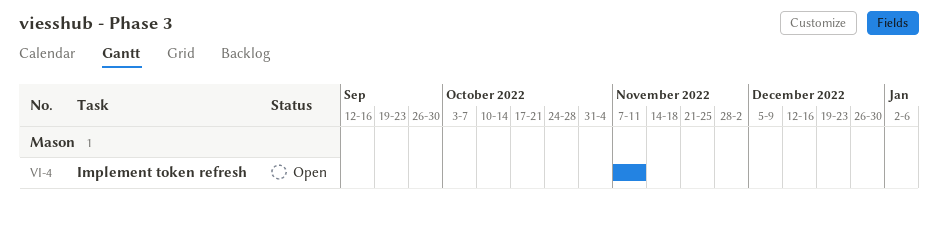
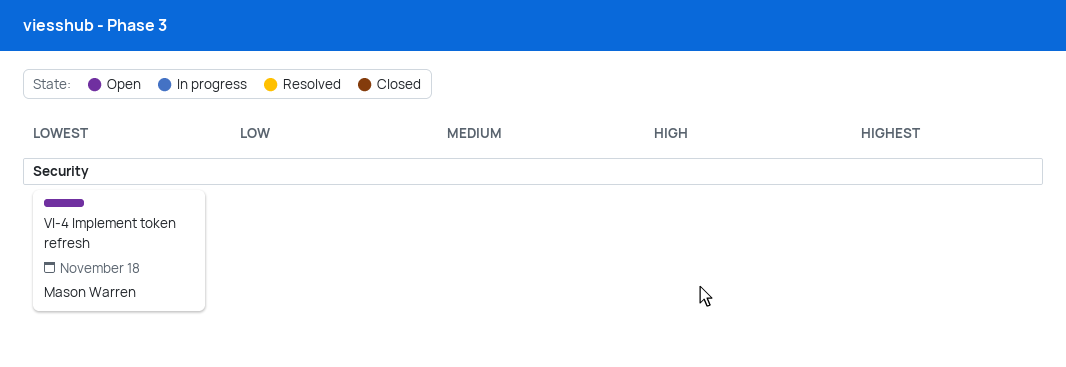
VI-4, due: Nov 11 -> Nov 18

